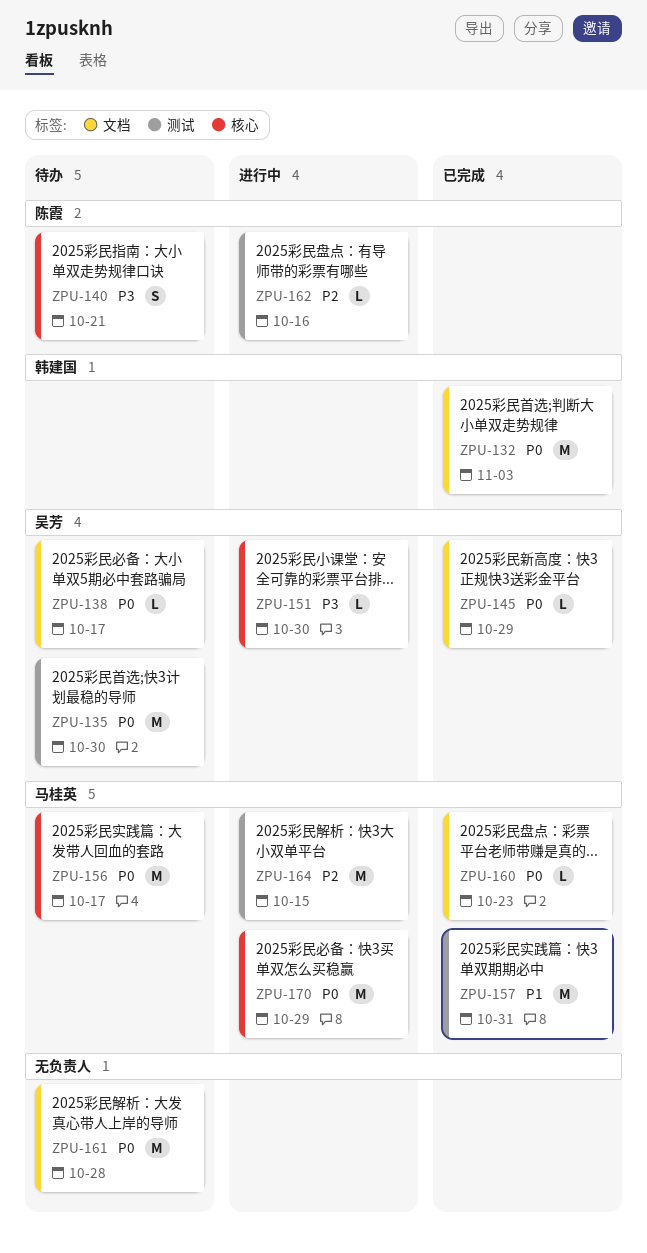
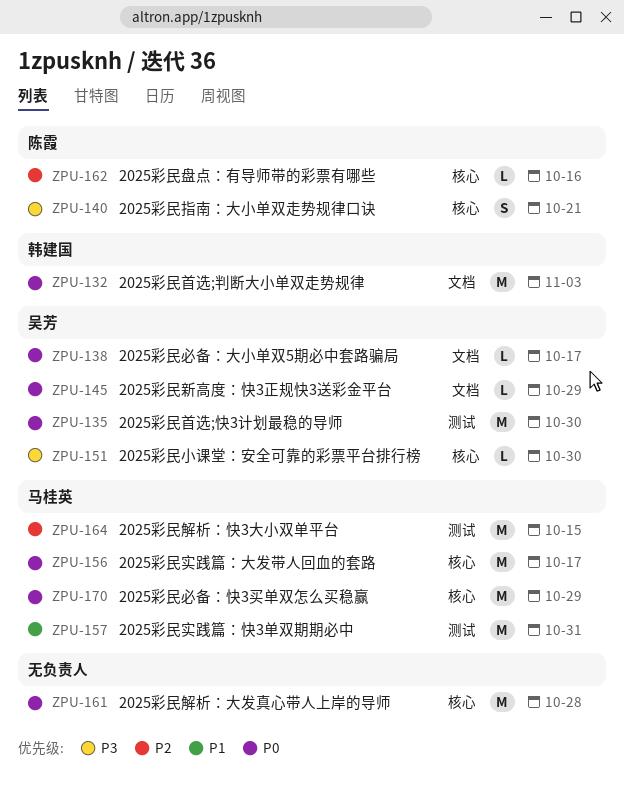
ZPU-160: present -> none
ZPU-161, label: 文档 -> 核心
ZPU-162, label: 测试 -> 核心

